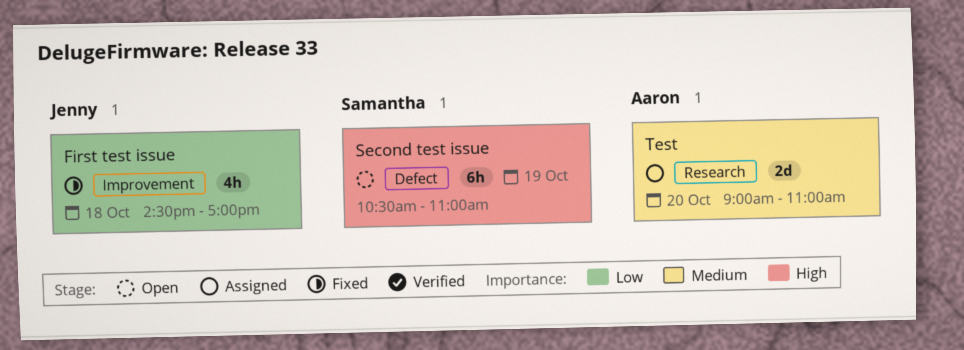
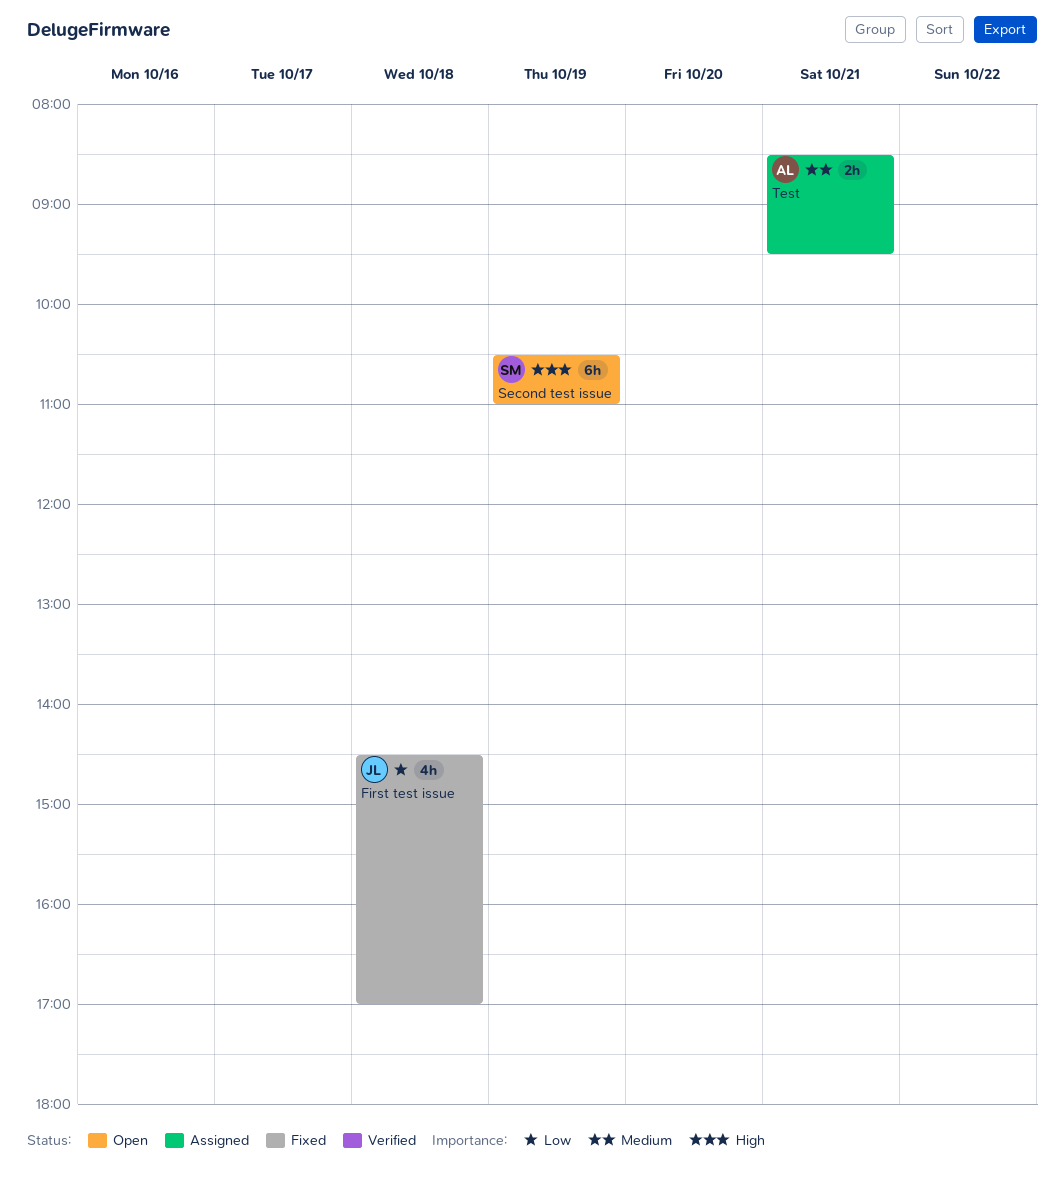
Test, estimate: 2d -> 2h
Test, day: Oct 20 -> Oct 21
Test, begins: 09:00 -> 08:30
Test, ends: 11:00 -> 09:30

